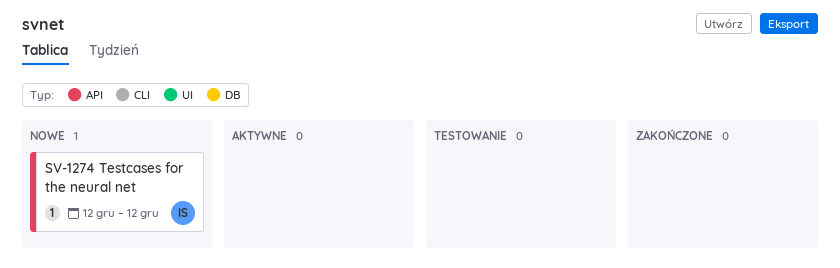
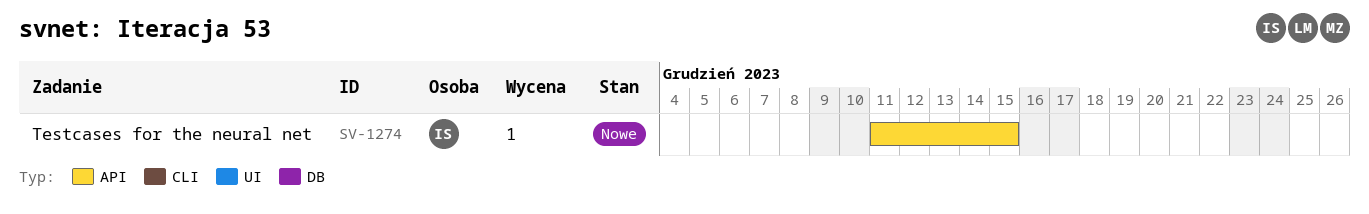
SV-1274, start: Dec 12 -> Dec 11
SV-1274, due: Dec 12 -> Dec 15

